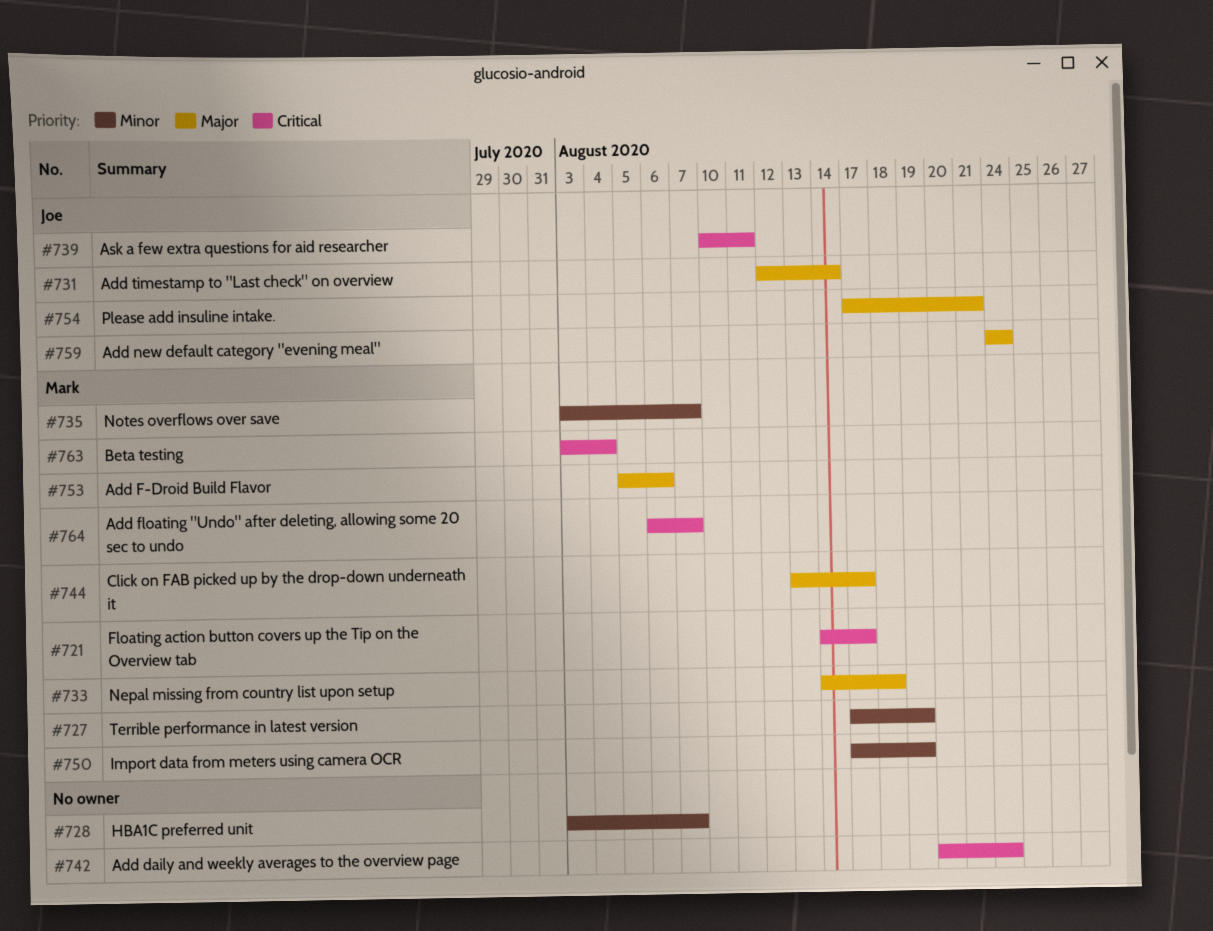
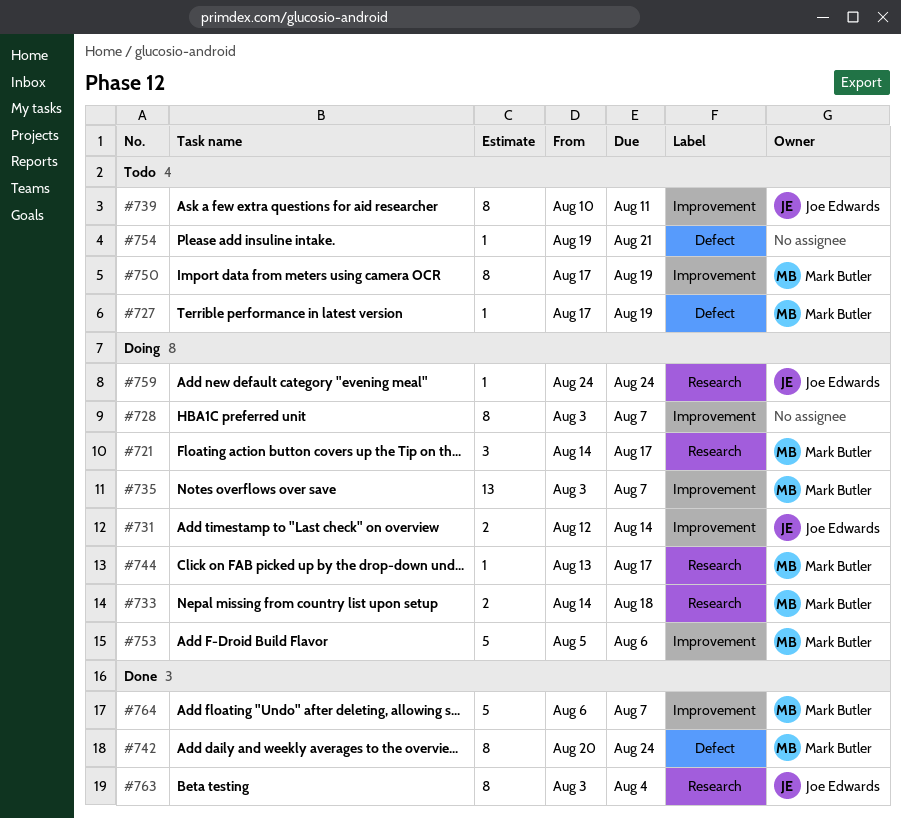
#742, owner: none -> Mark Butler
#754, owner: Joe Edwards -> none
#754, start: Aug 17 -> Aug 19
#763, owner: Mark Butler -> Joe Edwards

